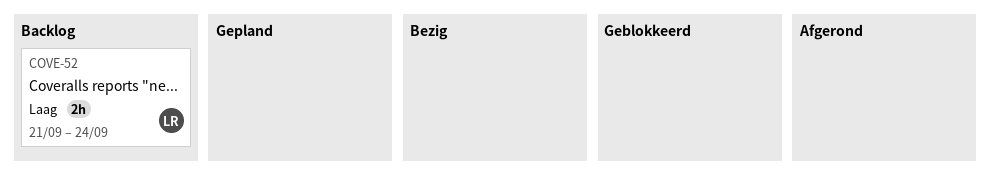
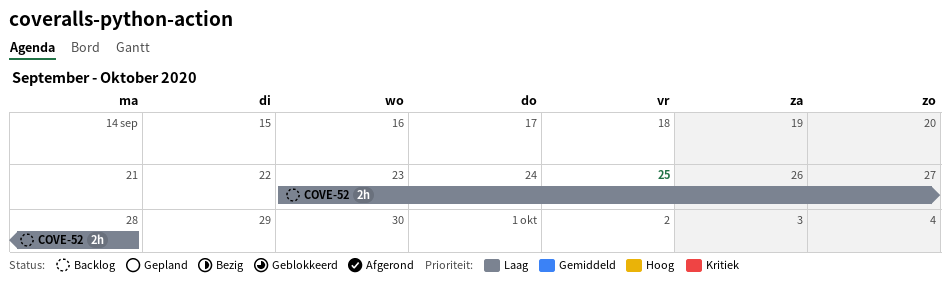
COVE-52, start: Sep 21 -> Sep 23
COVE-52, due: Sep 24 -> Sep 28

